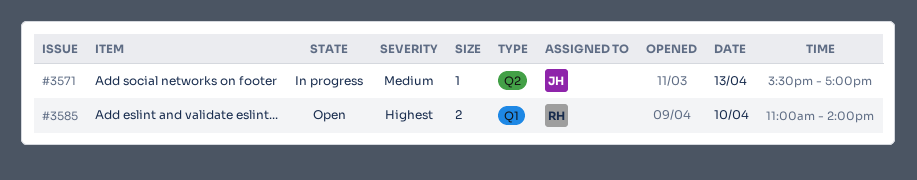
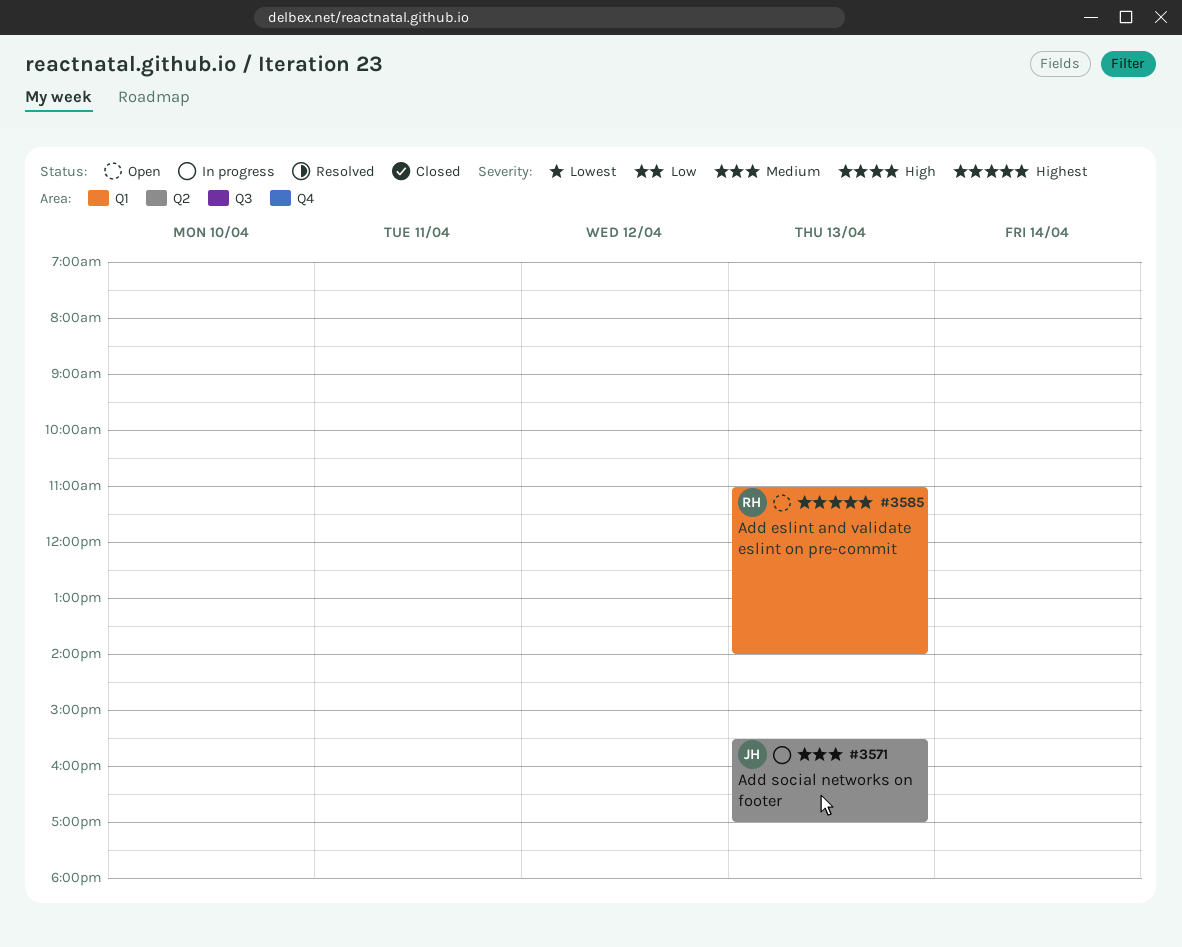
#3585, day: Apr 10 -> Apr 13

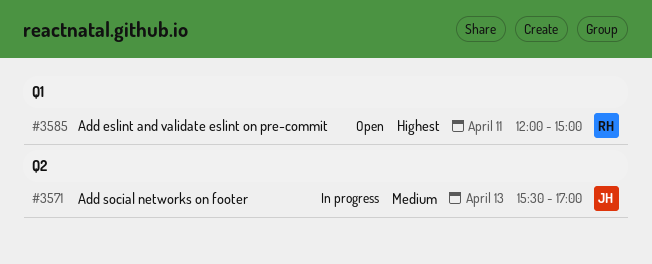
#3585, day: Apr 13 -> Apr 11
#3585, begins: 11:00 -> 12:00
#3585, ends: 14:00 -> 15:00

